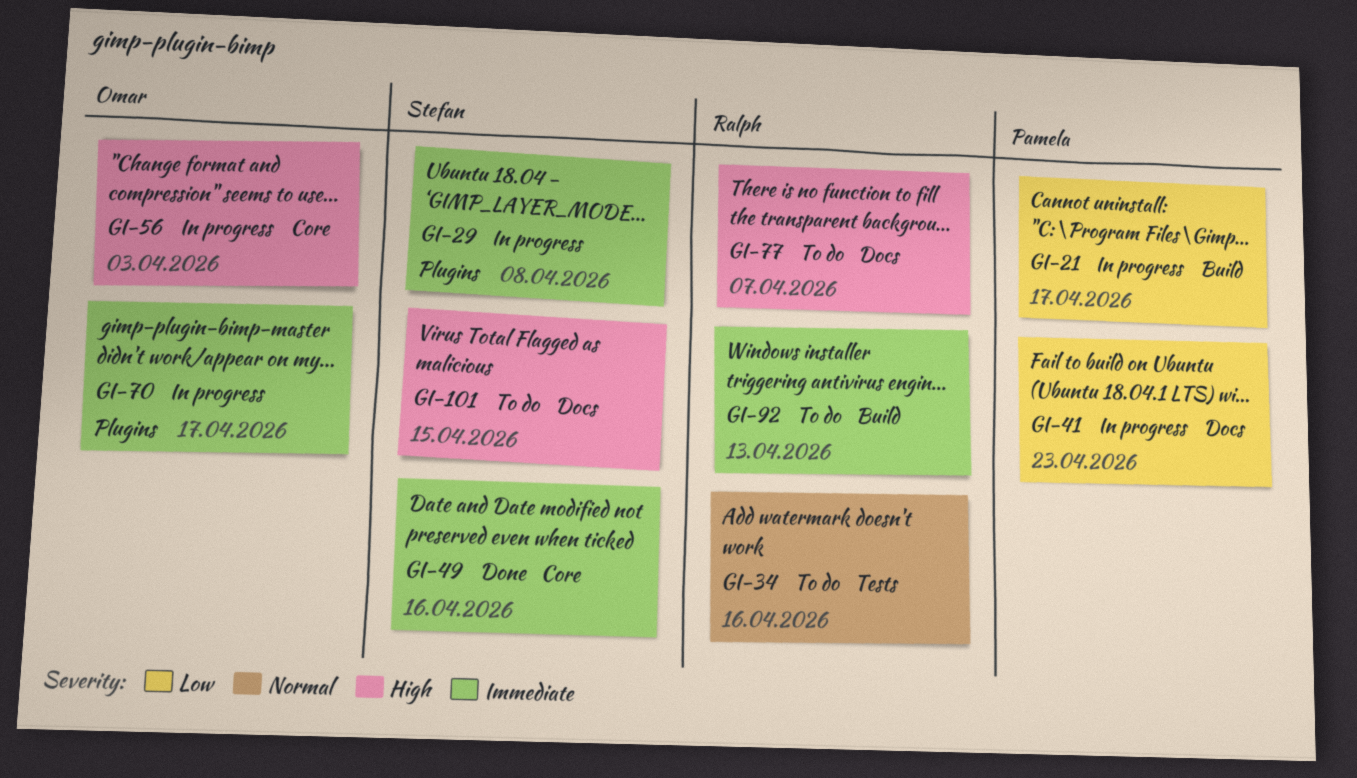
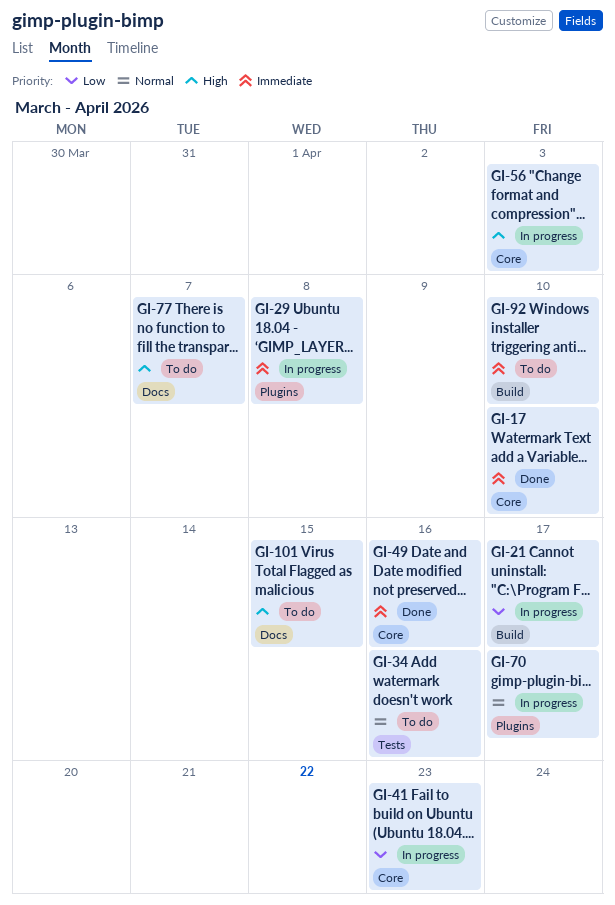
GI-17: none -> present
GI-41, label: Docs -> Core
GI-70, priority: Immediate -> Normal
GI-92, due: Apr 13 -> Apr 10

